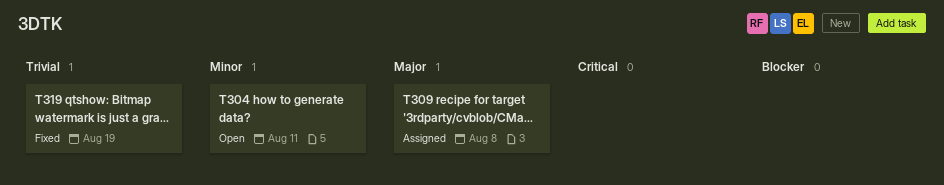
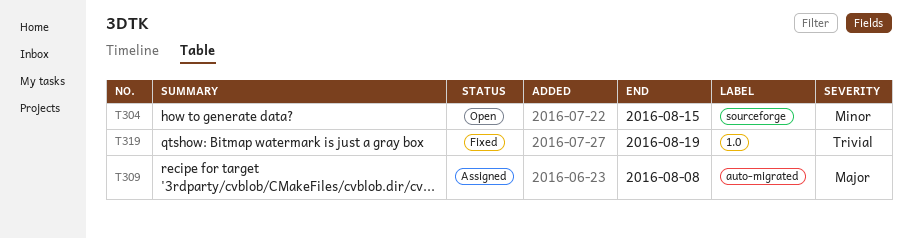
T304, due: Aug 11 -> Aug 15

